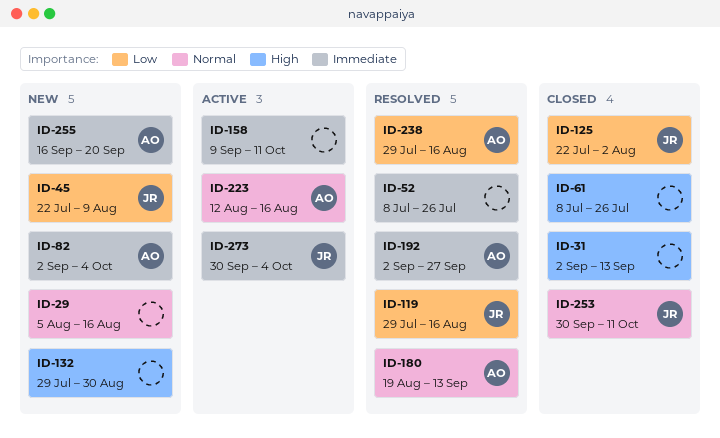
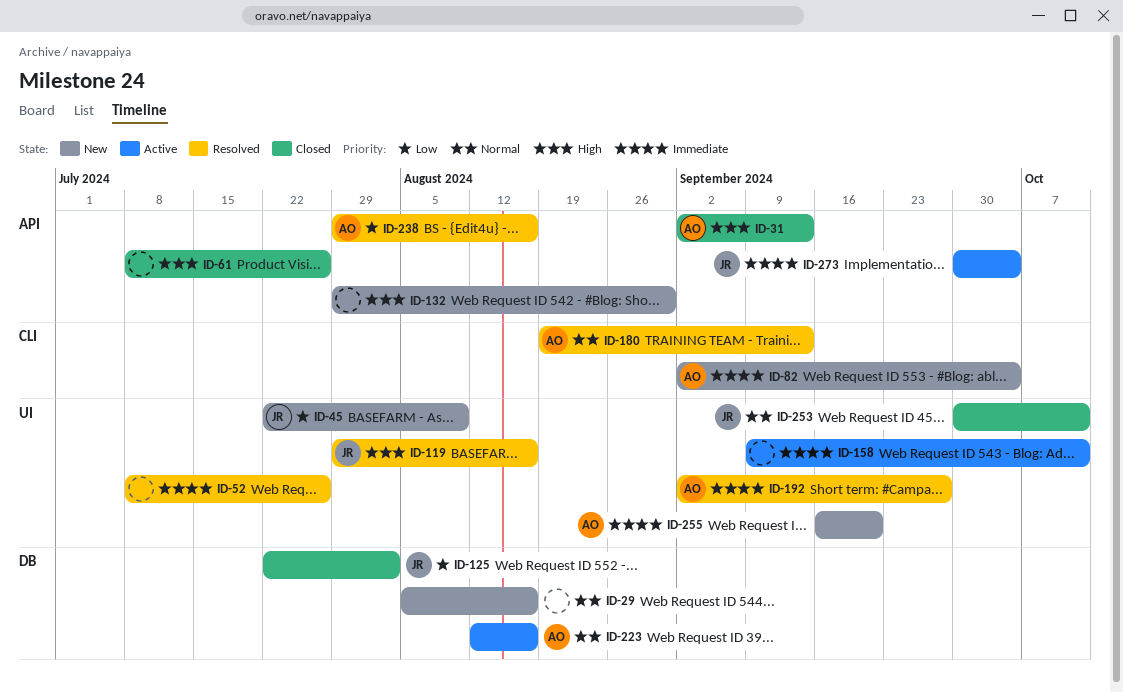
ID-31, owner: none -> AO
ID-119, priority: Low -> High

